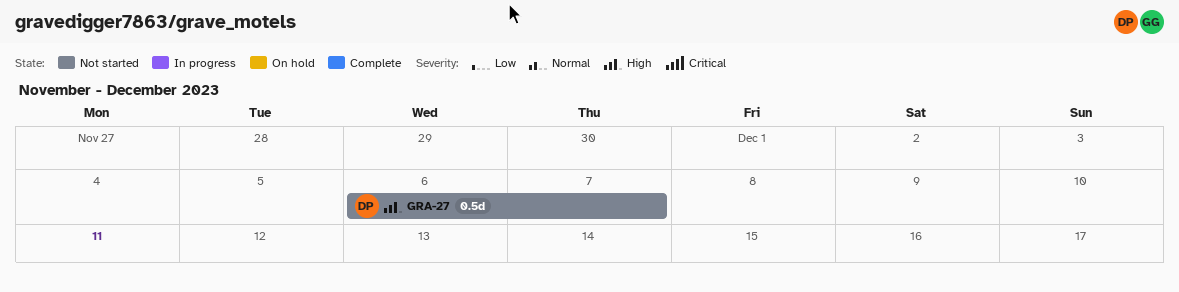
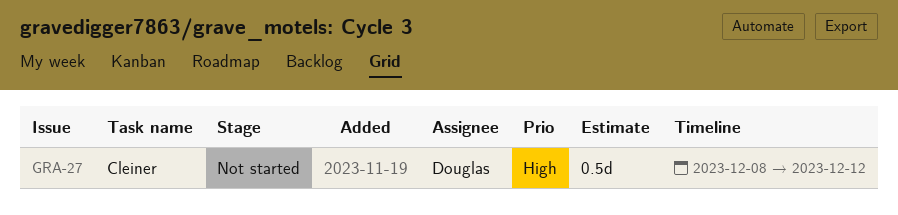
GRA-27, start: Dec 6 -> Dec 8
GRA-27, due: Dec 7 -> Dec 12

